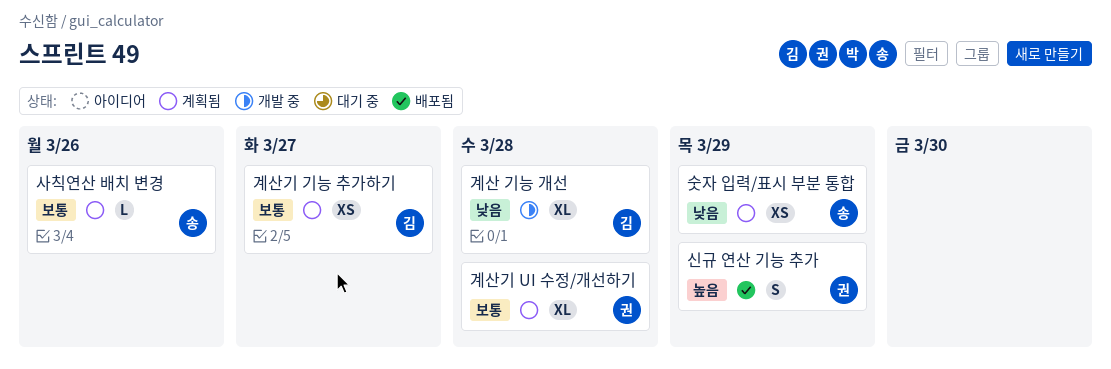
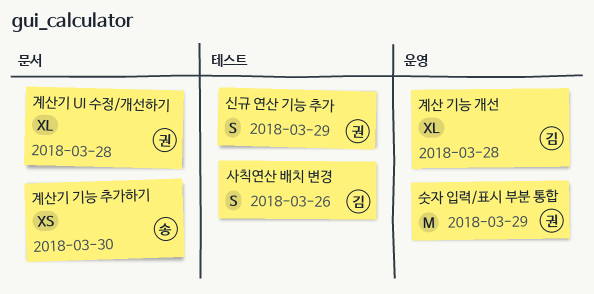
계산기 기능 추가하기, owner: 김 -> 송
계산기 기능 추가하기, due: Mar 27 -> Mar 30
사칙연산 배치 변경, owner: 송 -> 김
사칙연산 배치 변경, estimate: L -> S
숫자 입력/표시 부분 통합, owner: 송 -> 권
숫자 입력/표시 부분 통합, estimate: XS -> M

